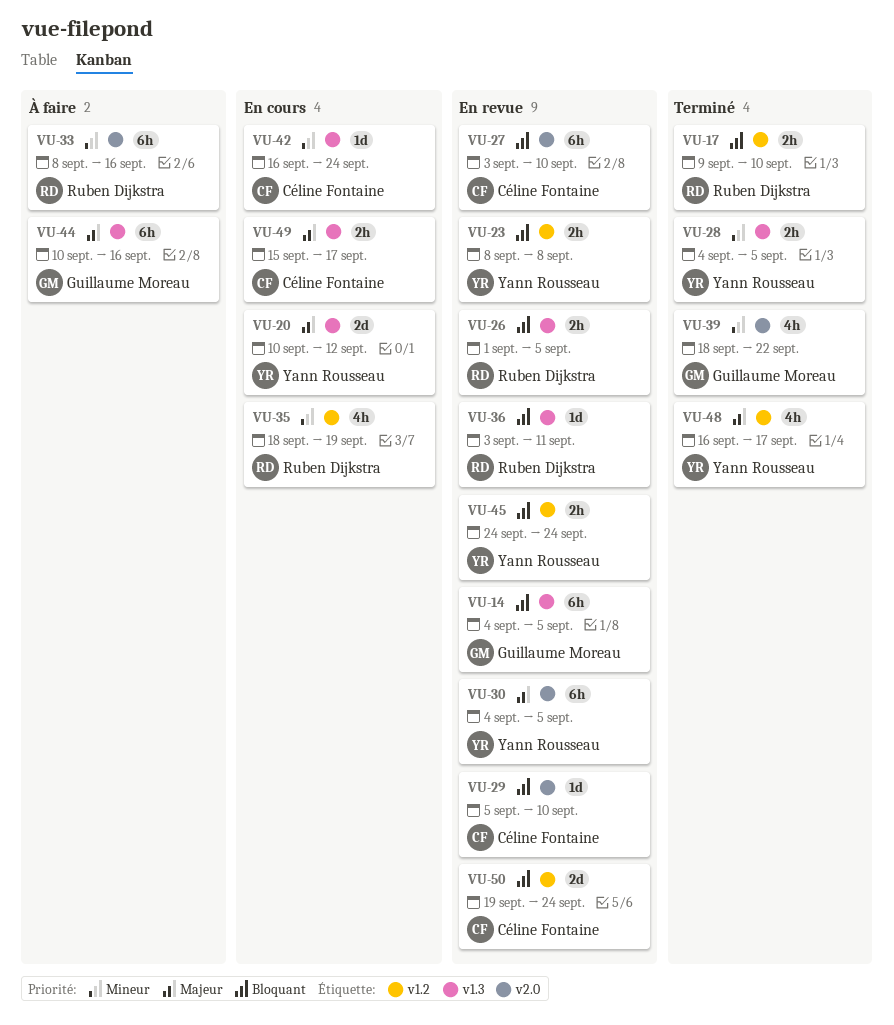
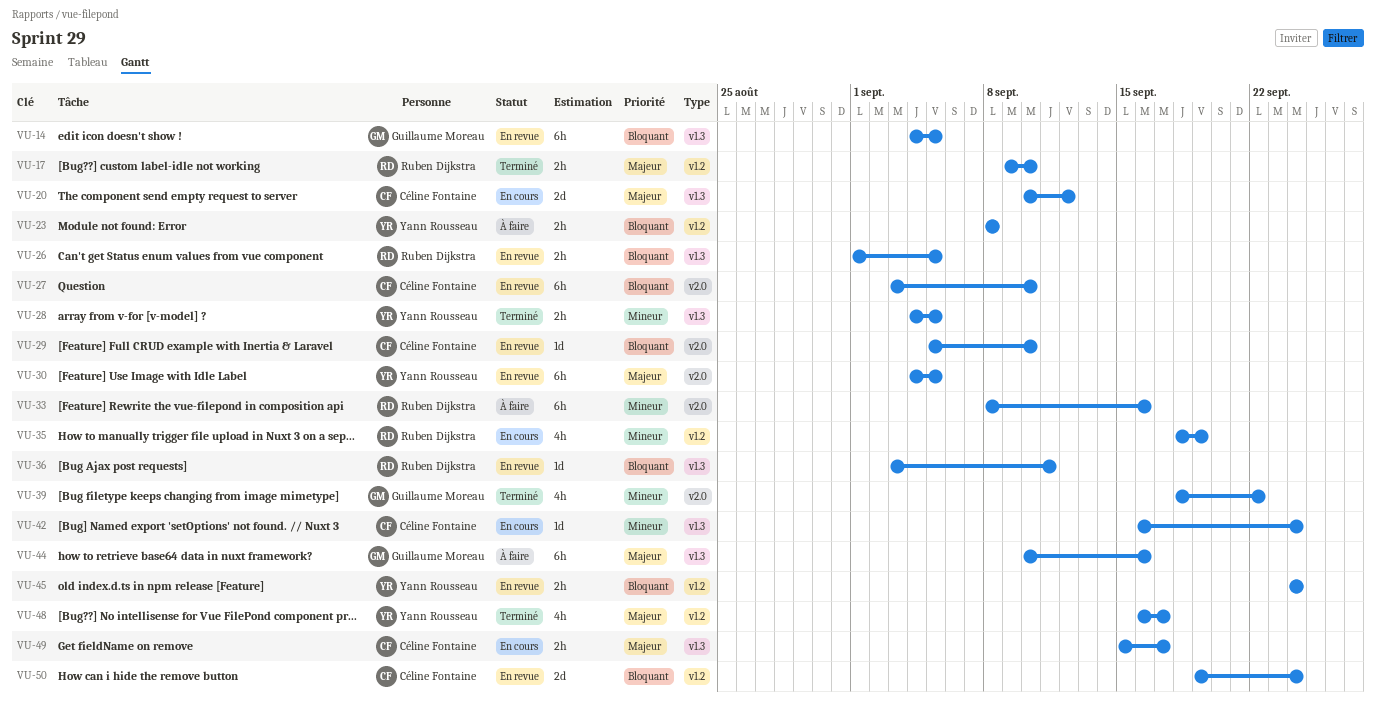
VU-17, priority: Bloquant -> Majeur
VU-20, owner: Yann Rousseau -> Céline Fontaine
VU-23, status: En revue -> À faire

